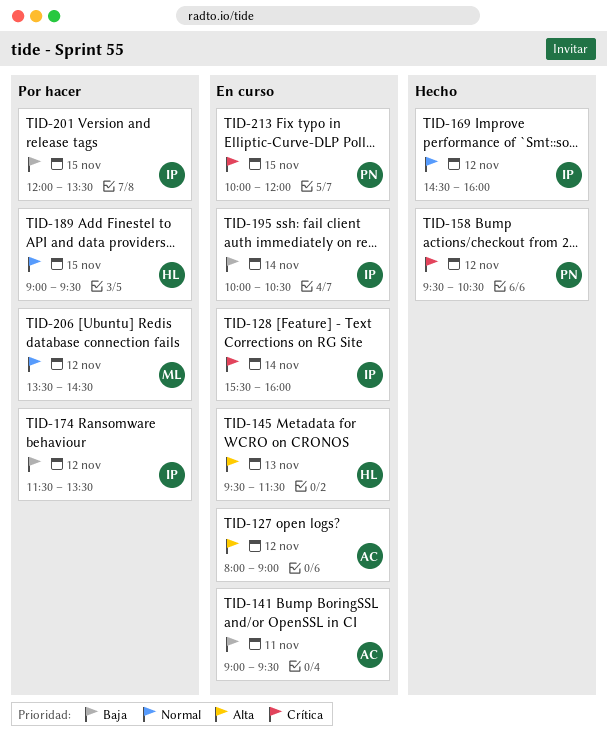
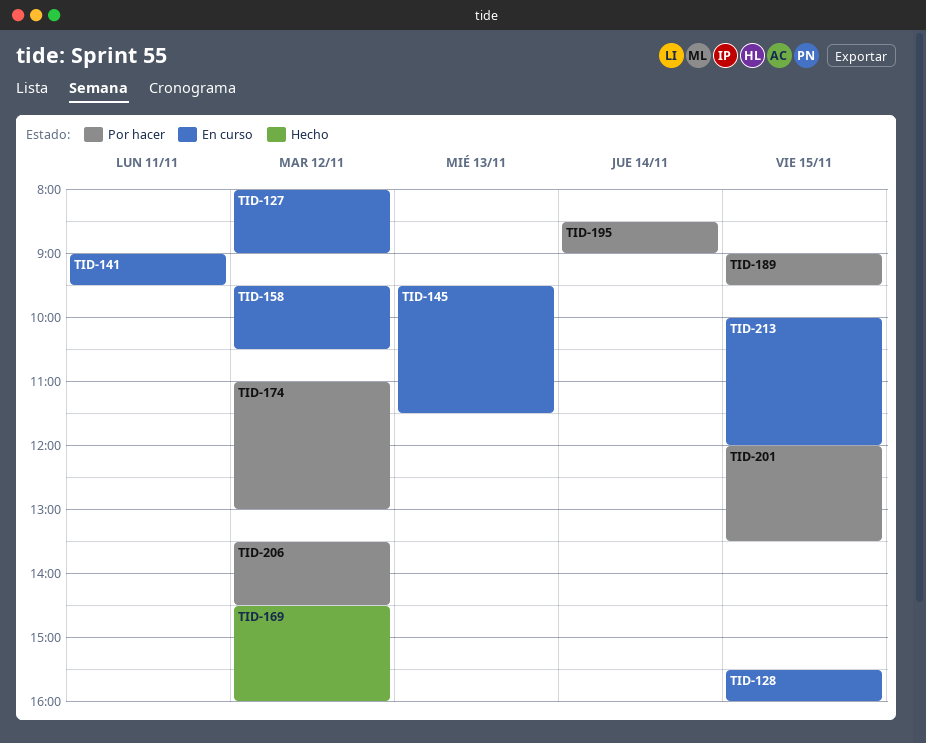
TID-128, day: Nov 14 -> Nov 15
TID-158, status: Hecho -> En curso
TID-174, begins: 11:30 -> 11:00
TID-174, ends: 13:30 -> 13:00
TID-195, status: En curso -> Por hacer
TID-195, begins: 10:00 -> 08:30
TID-195, ends: 10:30 -> 09:00

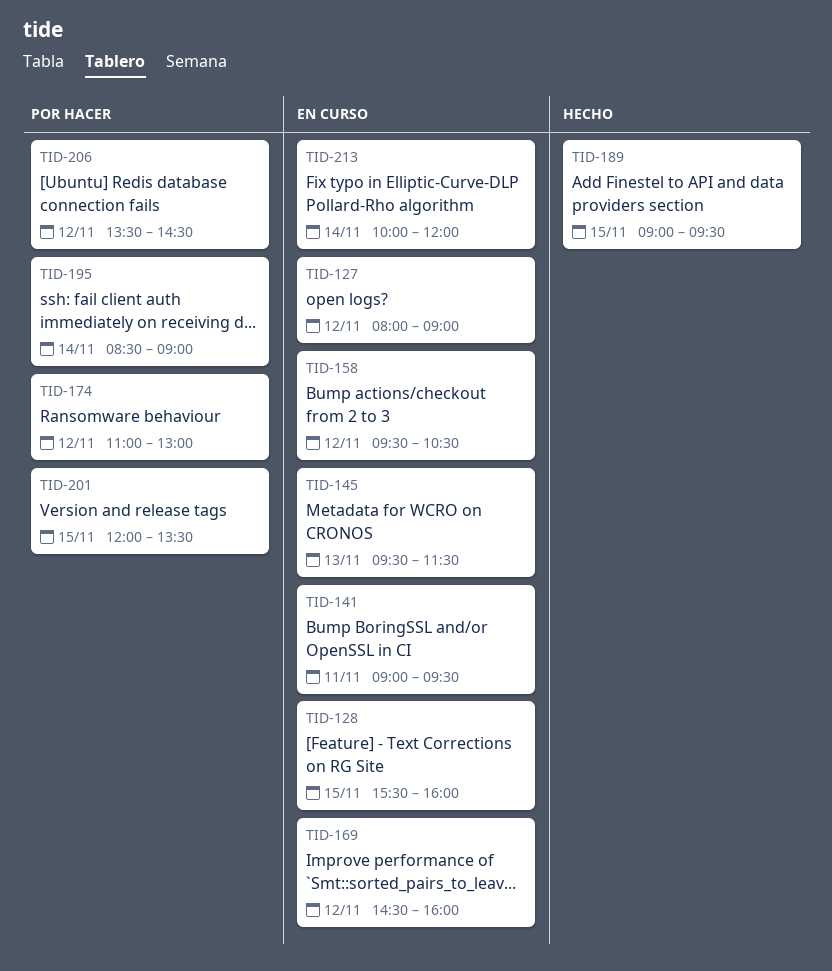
TID-169, status: Hecho -> En curso
TID-189, status: Por hacer -> Hecho
TID-213, day: Nov 15 -> Nov 14

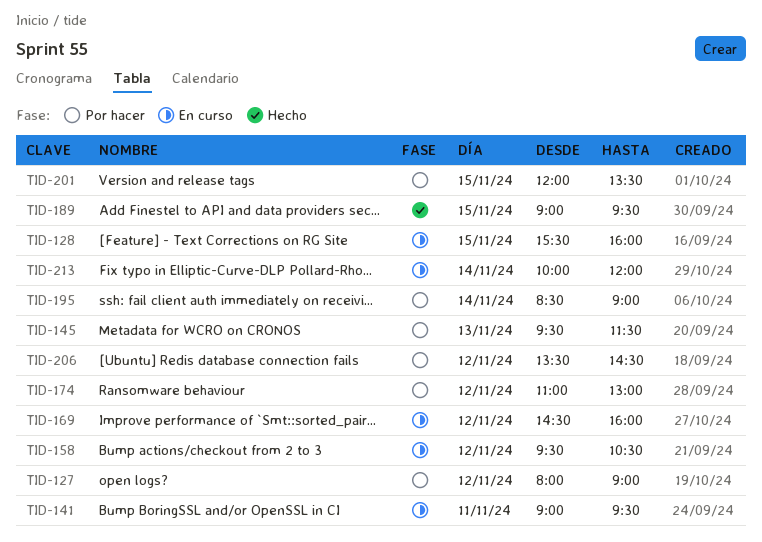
TID-127, status: En curso -> Por hacer
TID-145, status: En curso -> Por hacer

